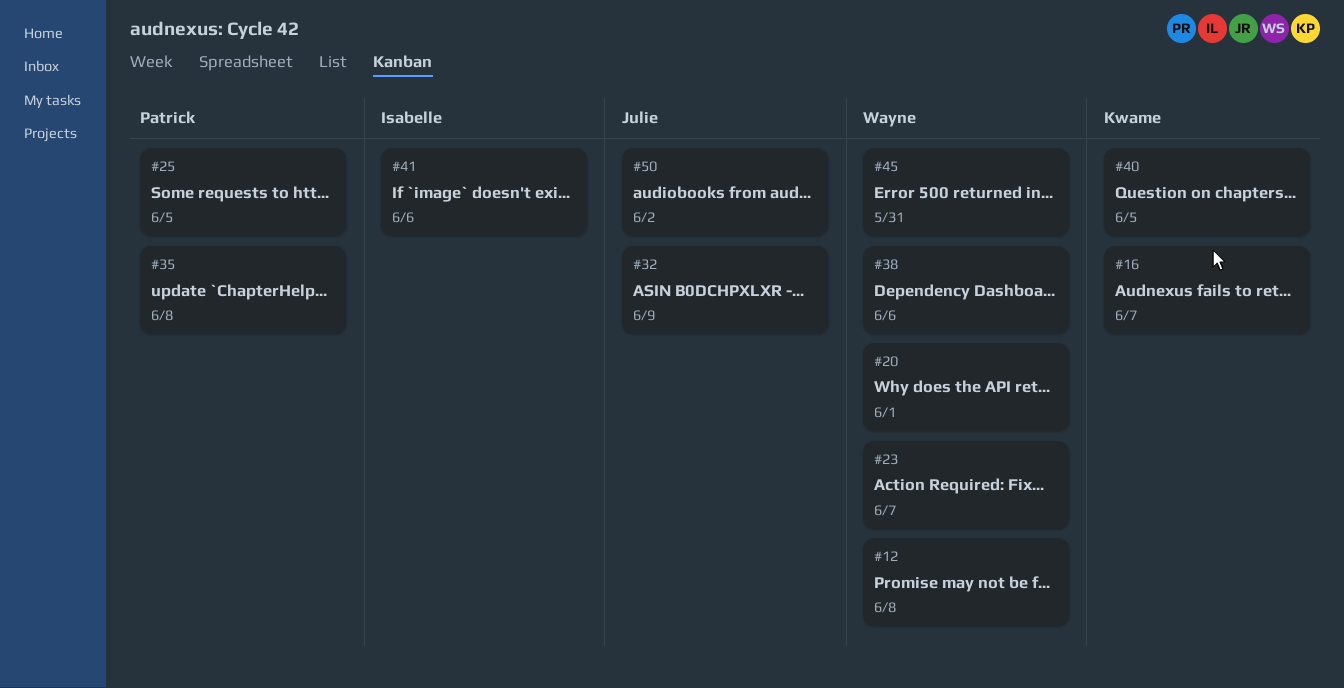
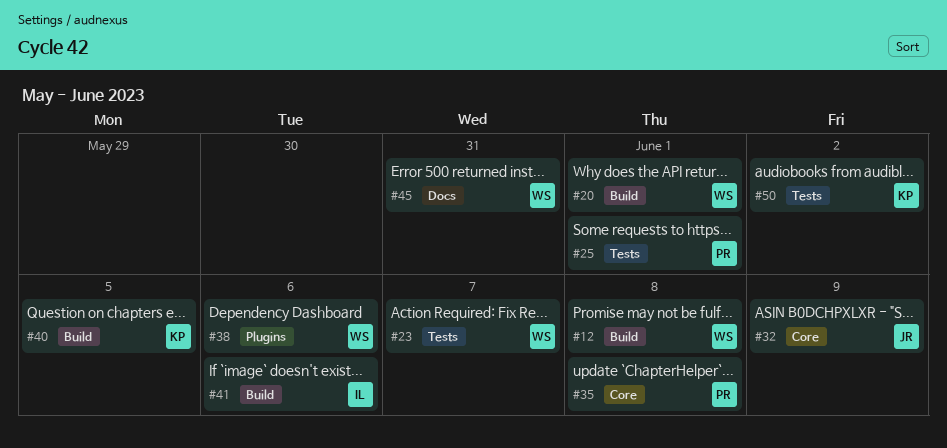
#16: present -> none
#25, due: Jun 5 -> Jun 1
#50, owner: Julie -> Kwame

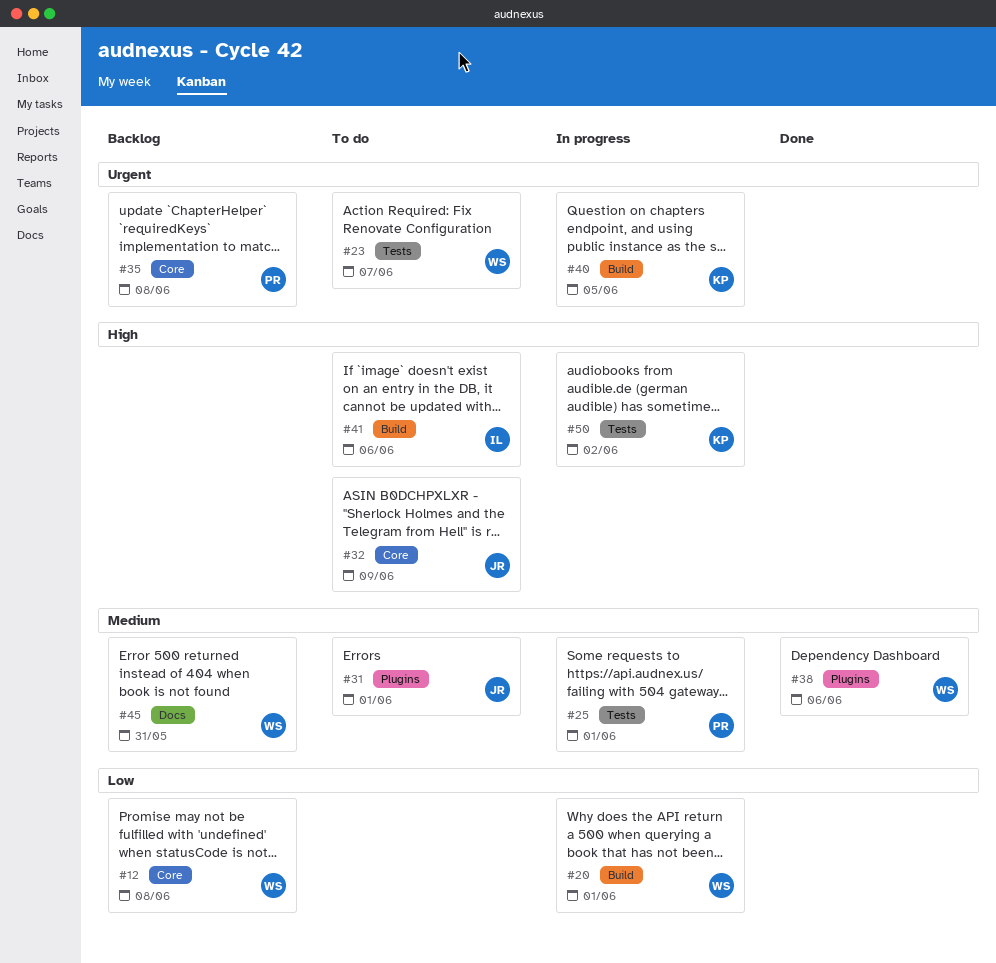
#12, label: Build -> Core
#31: none -> present

